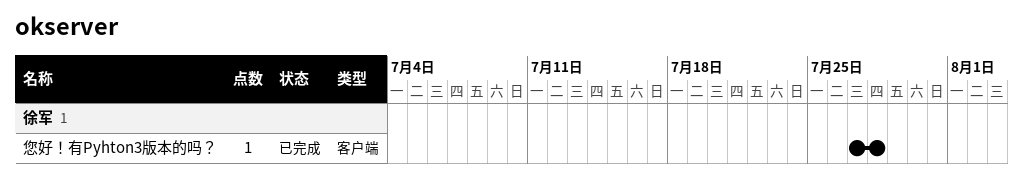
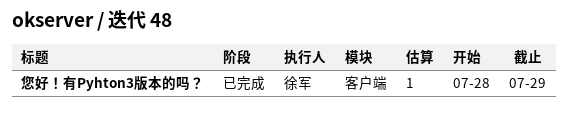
您好！有Pyhton3版本的吗？, start: Jul 27 -> Jul 28
您好！有Pyhton3版本的吗？, due: Jul 28 -> Jul 29

